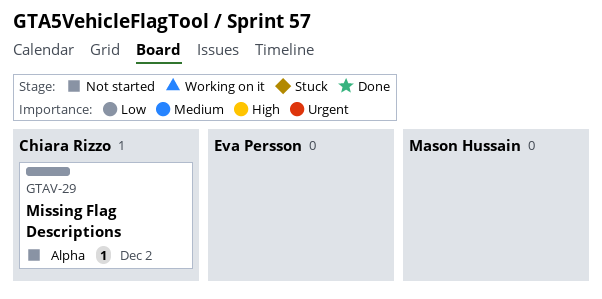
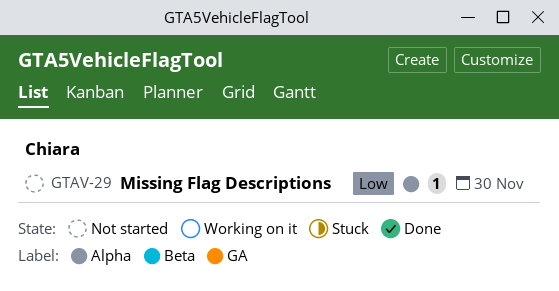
GTAV-29, due: Dec 2 -> Nov 30

